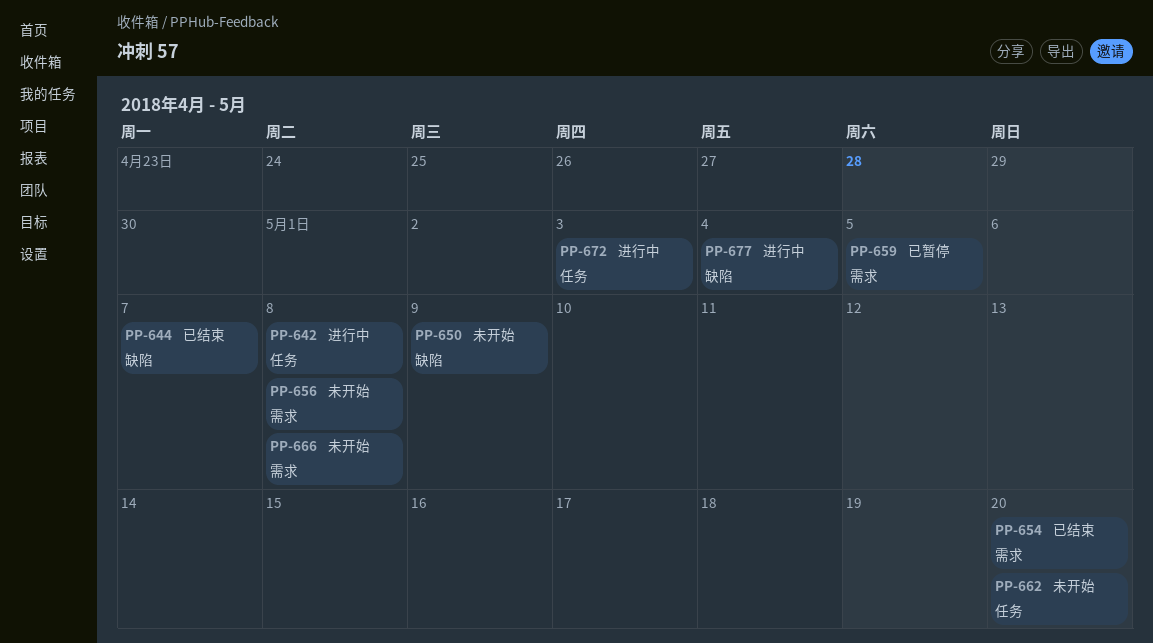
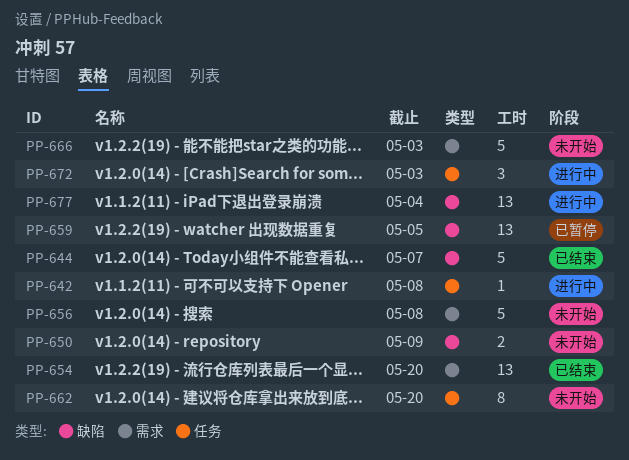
PP-659, label: 需求 -> 缺陷
PP-666, due: May 8 -> May 3

